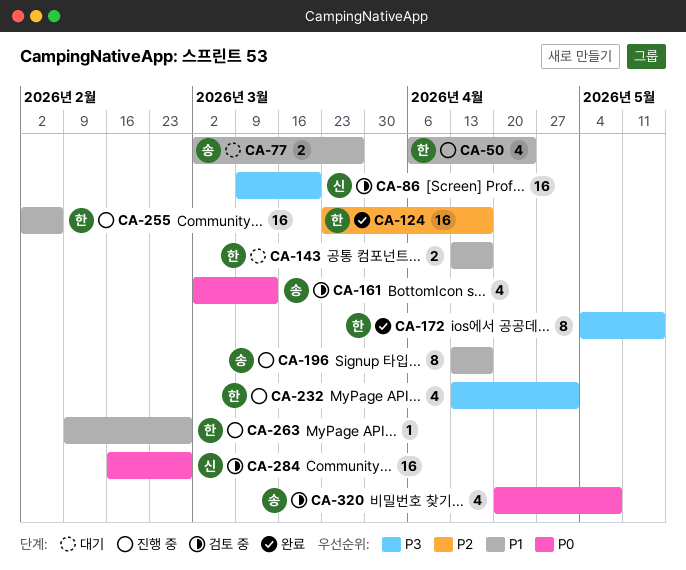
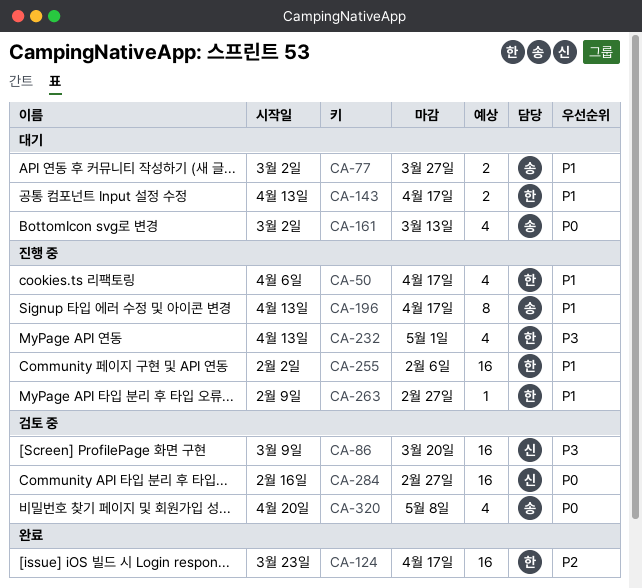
CA-50, due: Apr 24 -> Apr 17
CA-161, status: 검토 중 -> 대기
CA-172: present -> none

